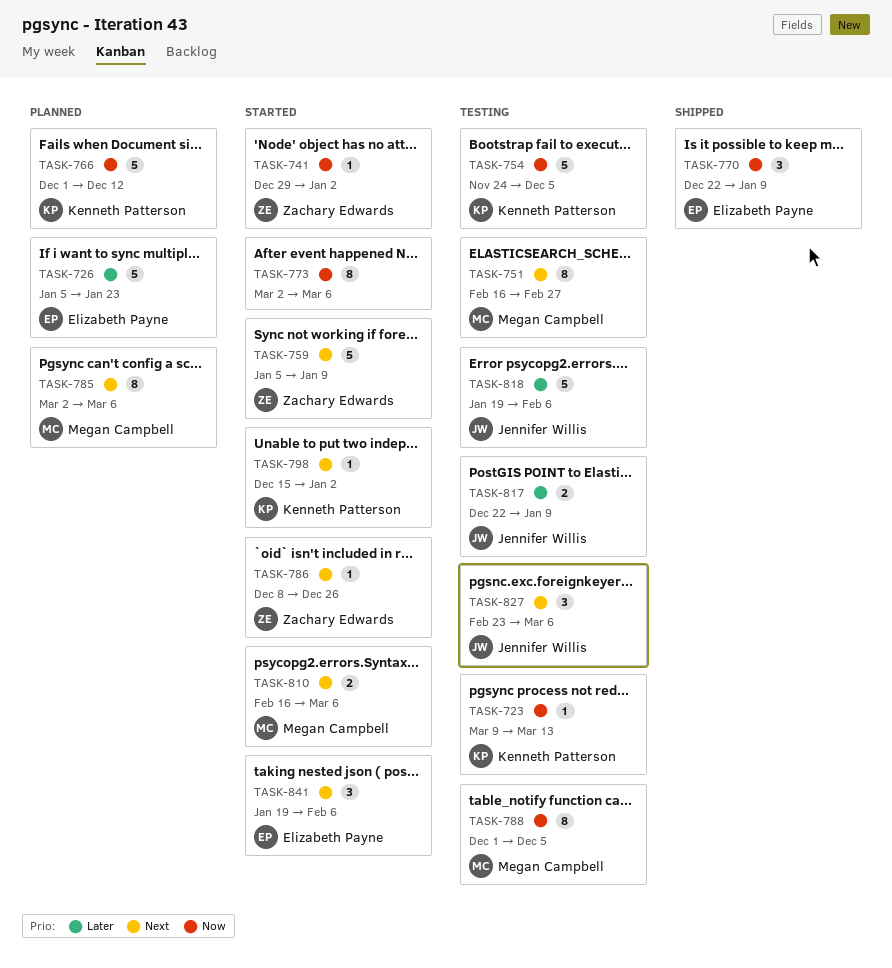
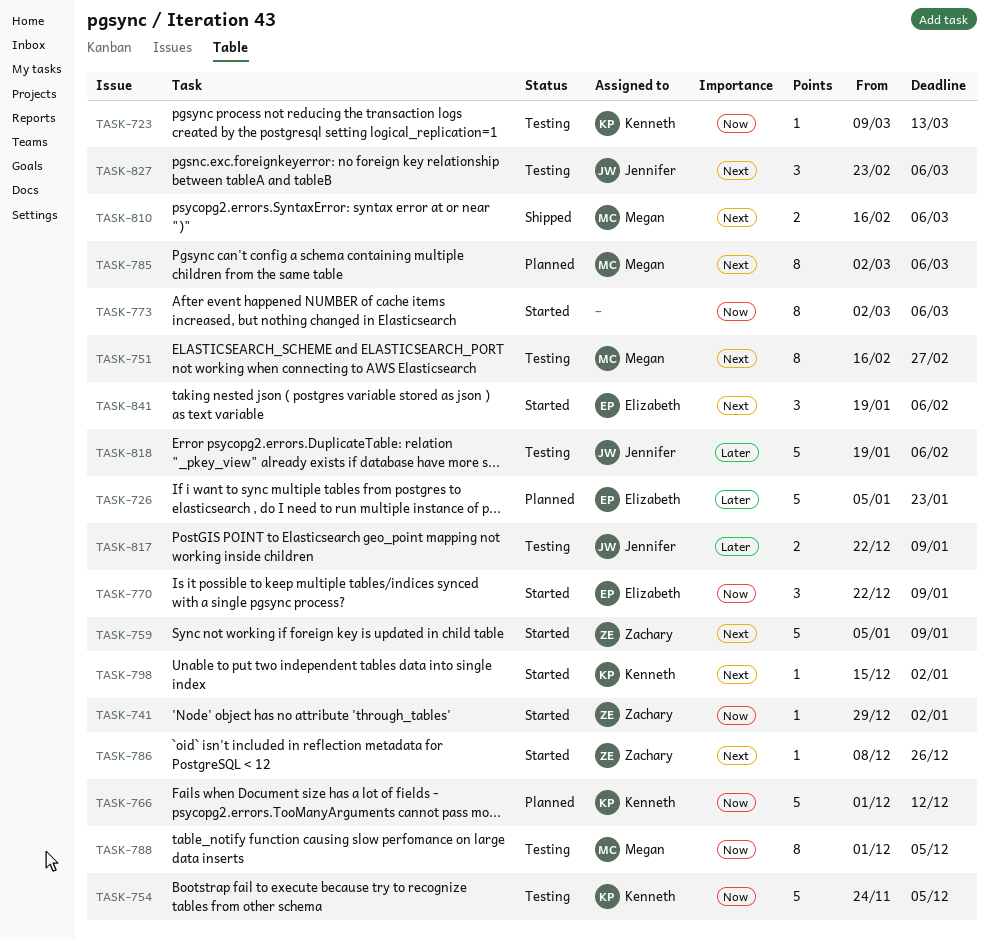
TASK-770, status: Shipped -> Started
TASK-810, status: Started -> Shipped

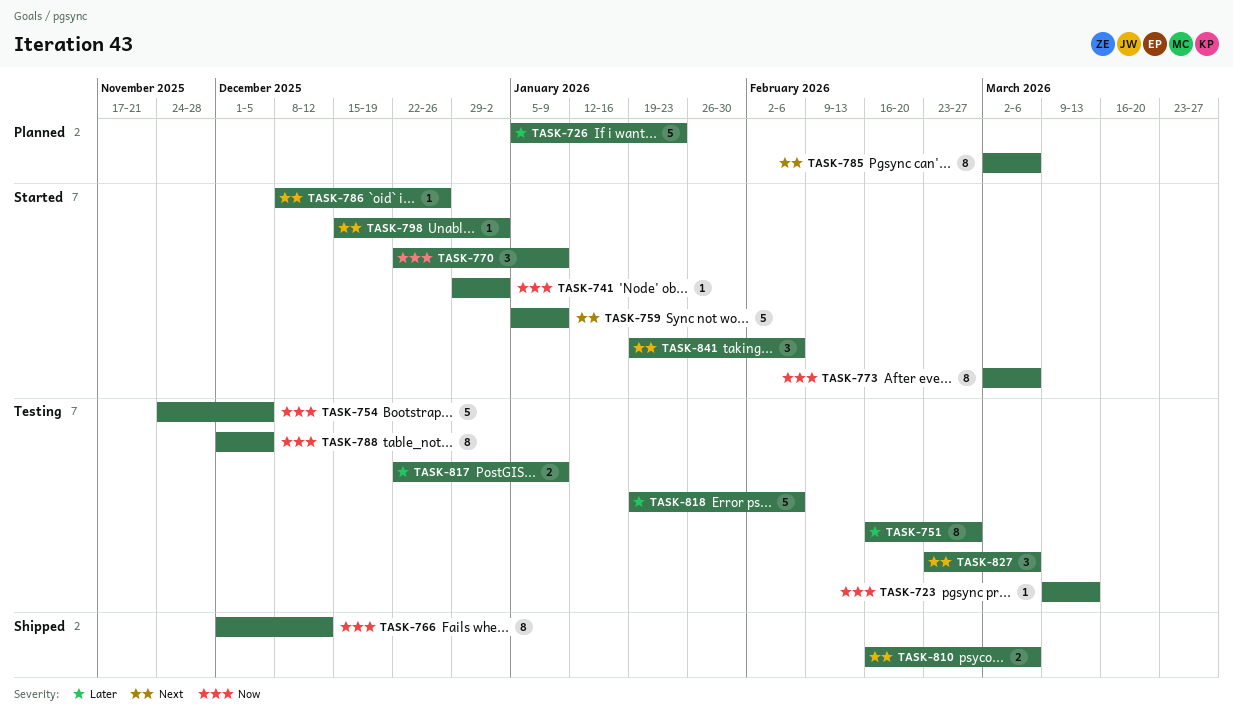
TASK-751, priority: Next -> Later
TASK-766, status: Planned -> Shipped
TASK-766, estimate: 5 -> 8

